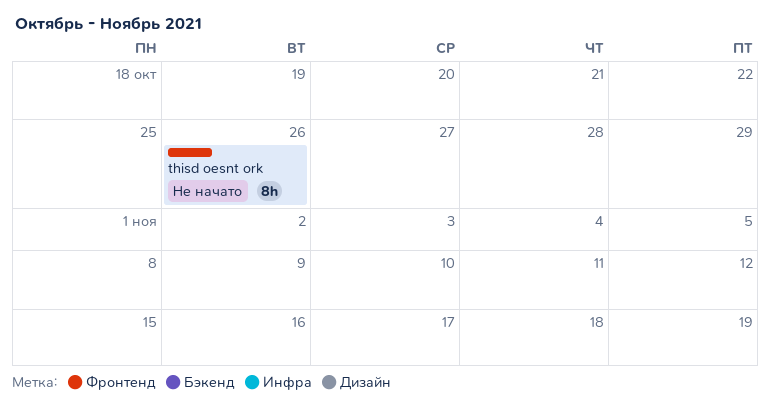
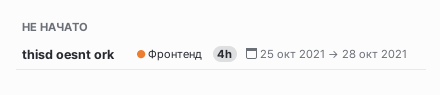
thisd oesnt ork, estimate: 8h -> 4h
thisd oesnt ork, due: Oct 26 -> Oct 28

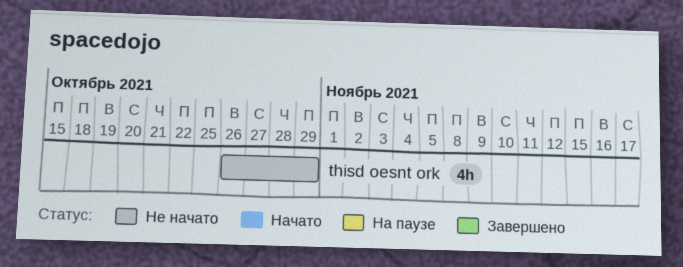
thisd oesnt ork, start: Oct 25 -> Oct 26
thisd oesnt ork, due: Oct 28 -> Oct 29

